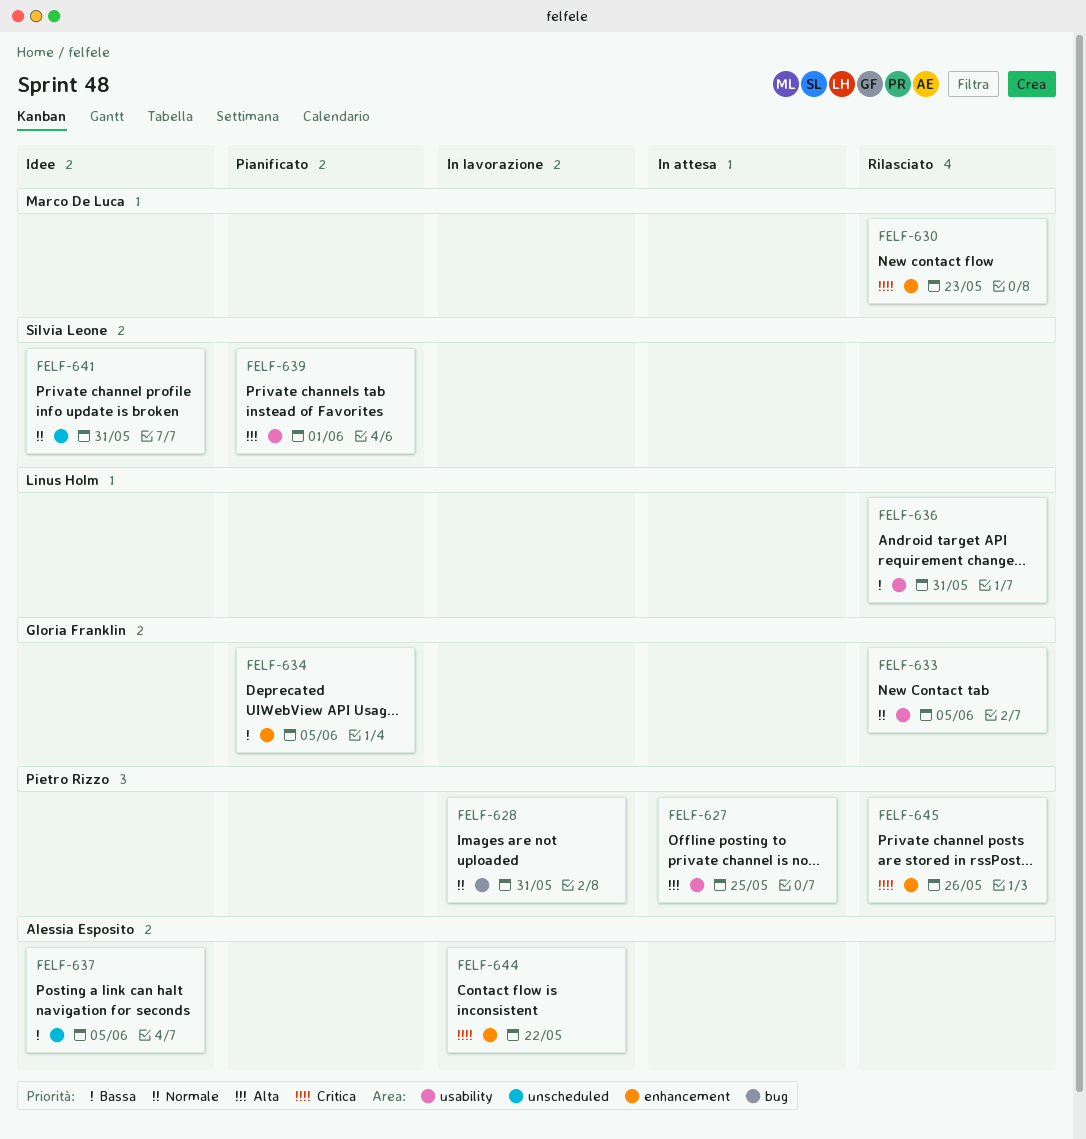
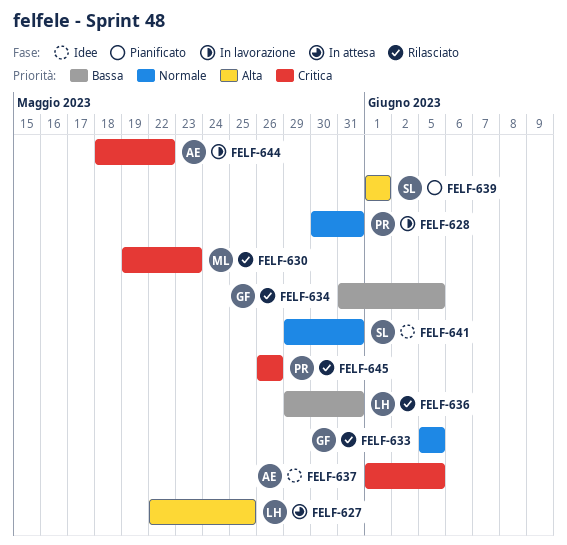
FELF-627, owner: Pietro Rizzo -> Linus Holm
FELF-634, status: Pianificato -> Rilasciato
FELF-637, priority: Bassa -> Critica

